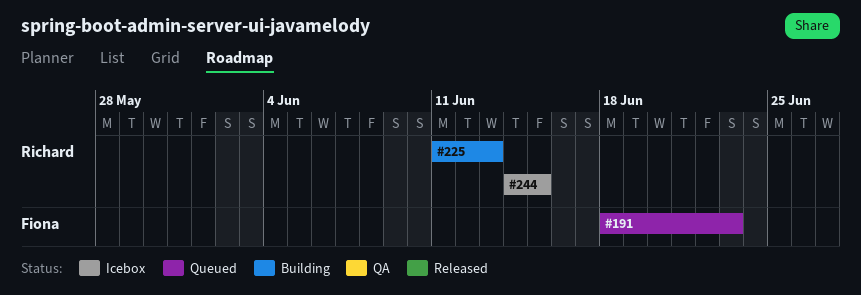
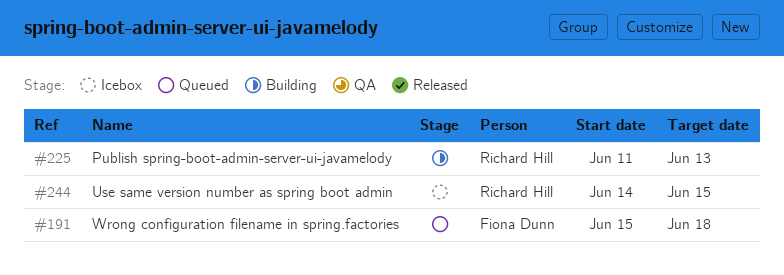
#191, start: Jun 18 -> Jun 15
#191, due: Jun 23 -> Jun 18

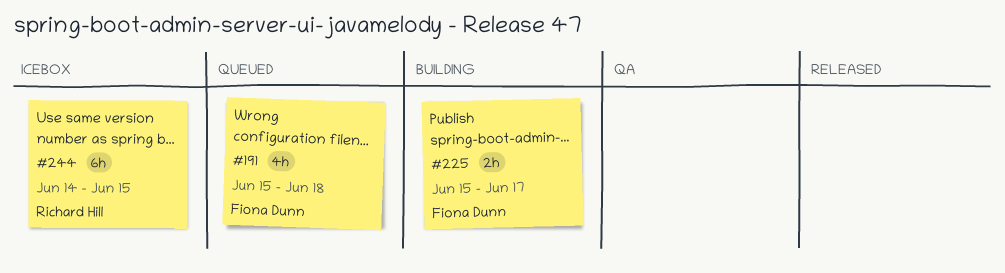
#225, owner: Richard Hill -> Fiona Dunn
#225, start: Jun 11 -> Jun 15
#225, due: Jun 13 -> Jun 17

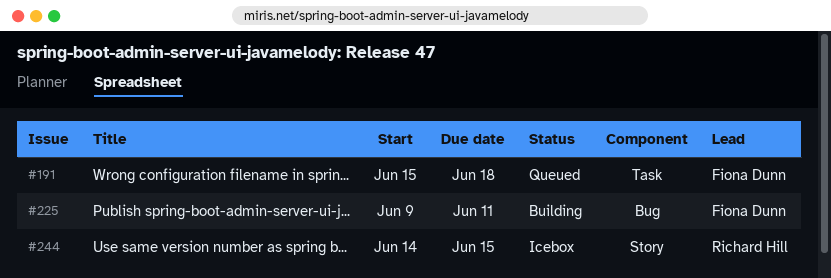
#225, start: Jun 15 -> Jun 9
#225, due: Jun 17 -> Jun 11

